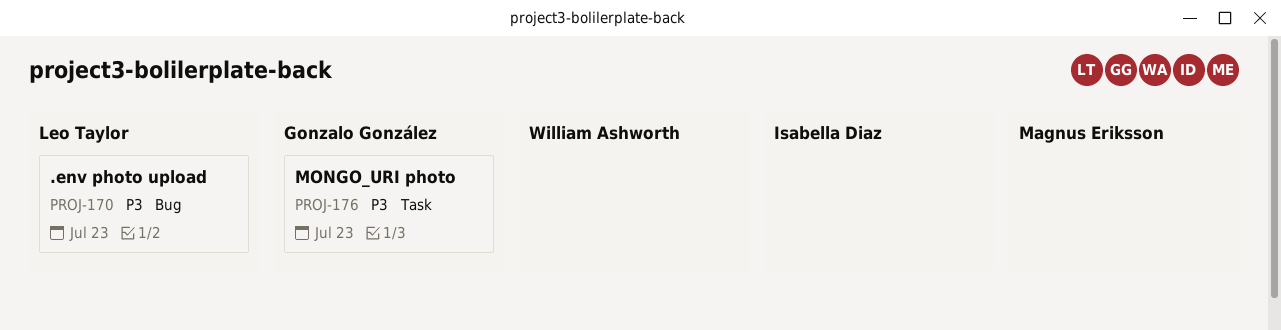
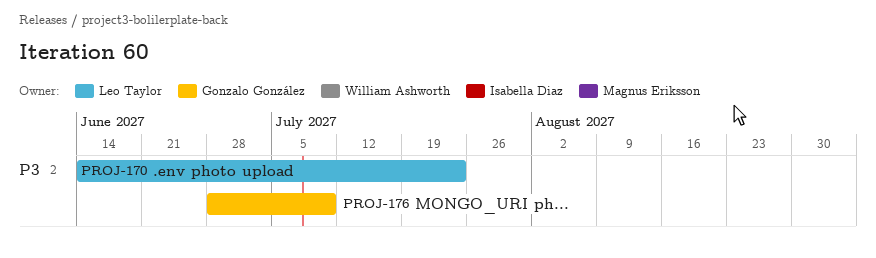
PROJ-176, due: Jul 23 -> Jul 9

